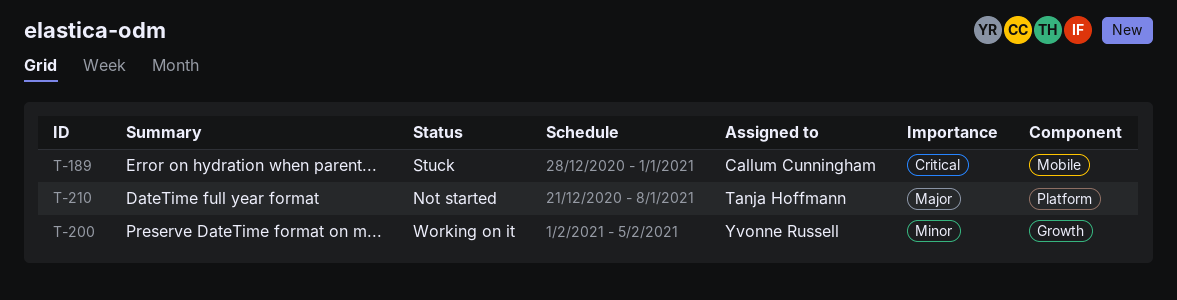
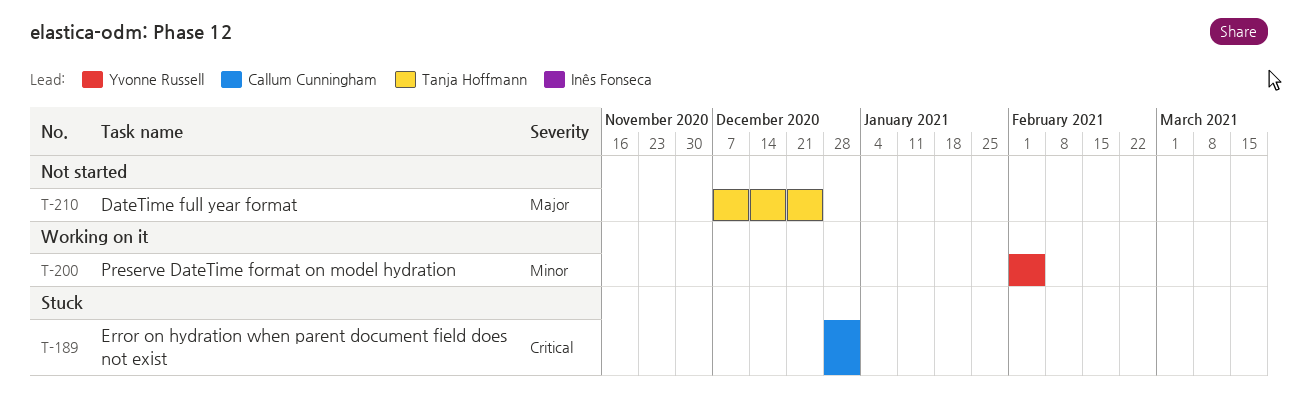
T-210, start: Dec 21 -> Dec 7
T-210, due: Jan 8 -> Dec 25

